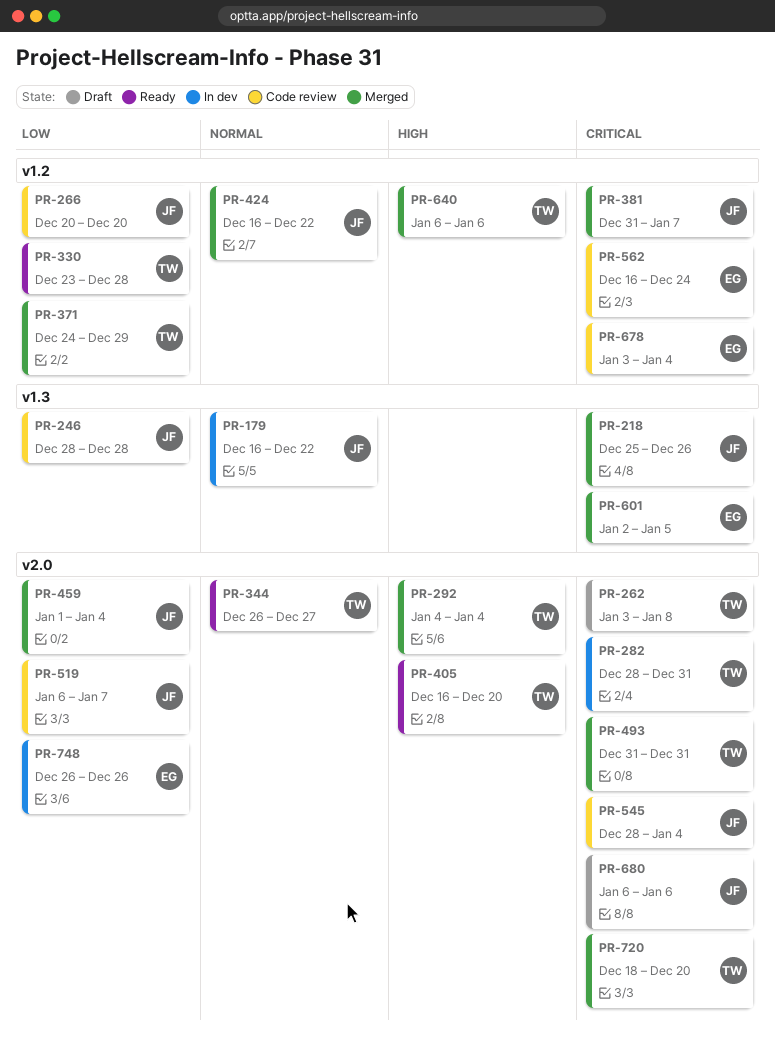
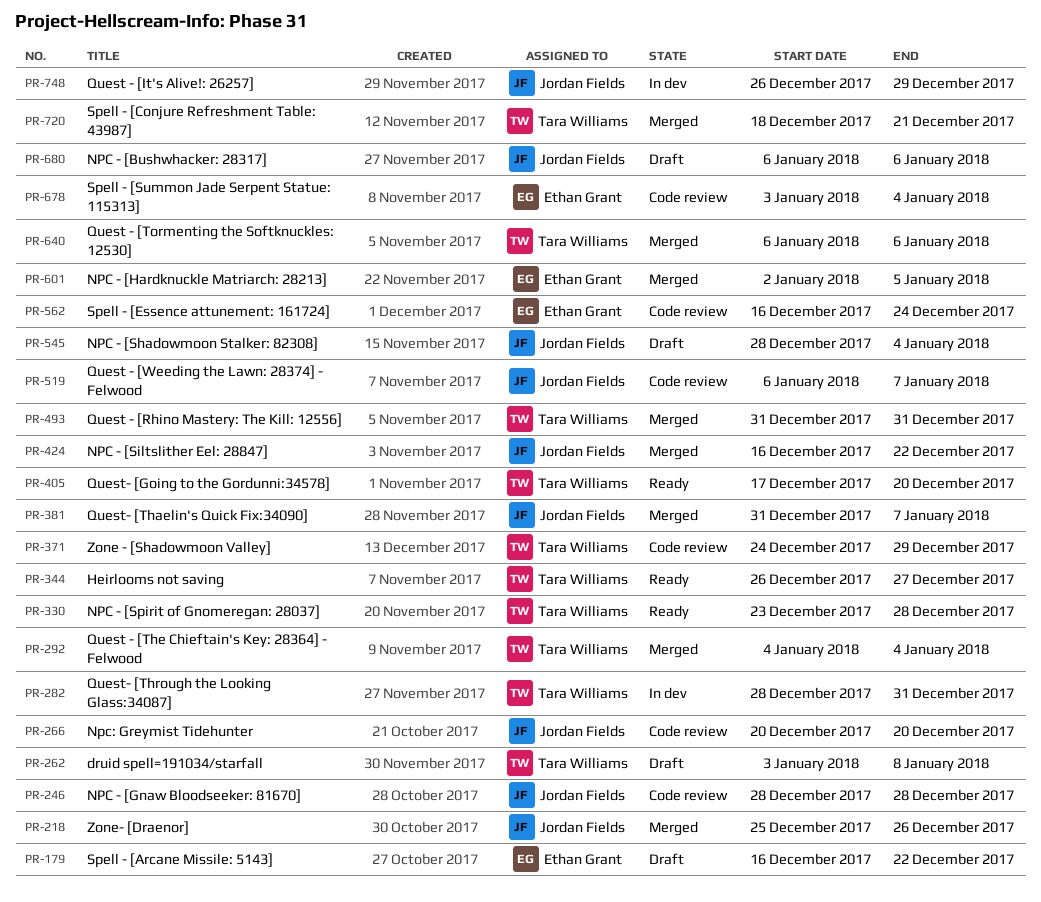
PR-179, status: In dev -> Draft
PR-179, owner: Jordan Fields -> Ethan Grant
PR-371, status: Merged -> Code review
PR-405, start: Dec 16 -> Dec 17
PR-459: present -> none
PR-545, status: Code review -> Draft
PR-720, due: Dec 20 -> Dec 21
PR-748, owner: Ethan Grant -> Jordan Fields
PR-748, due: Dec 26 -> Dec 29

